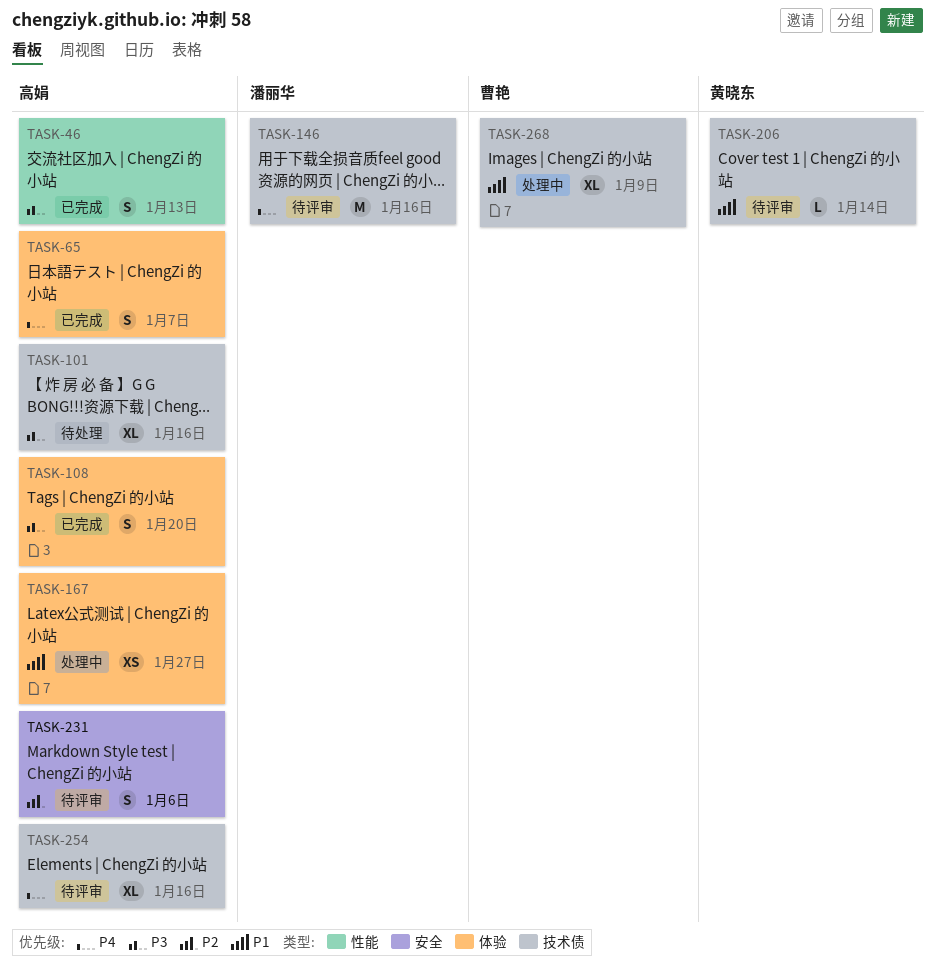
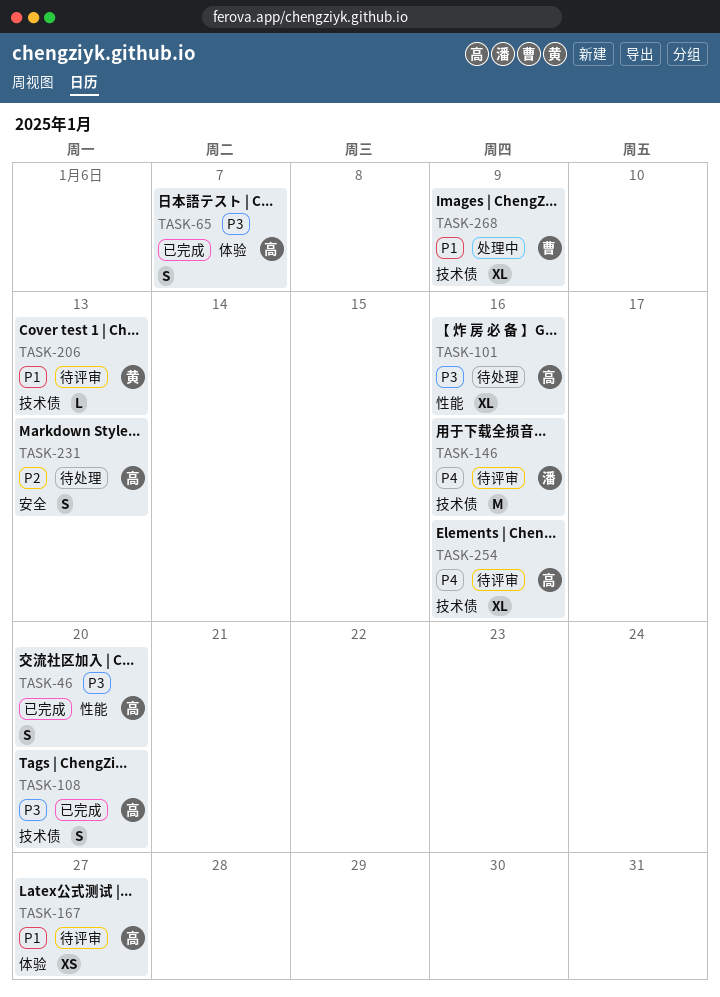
TASK-46, due: Jan 13 -> Jan 20
TASK-65, priority: P4 -> P3
TASK-101, label: 技术债 -> 性能
TASK-108, label: 体验 -> 技术债
TASK-167, status: 处理中 -> 待评审
TASK-206, due: Jan 14 -> Jan 13
TASK-231, status: 待评审 -> 待处理
TASK-231, due: Jan 6 -> Jan 13

